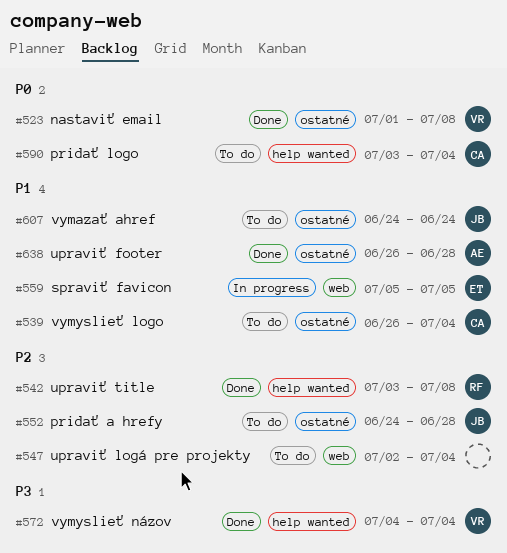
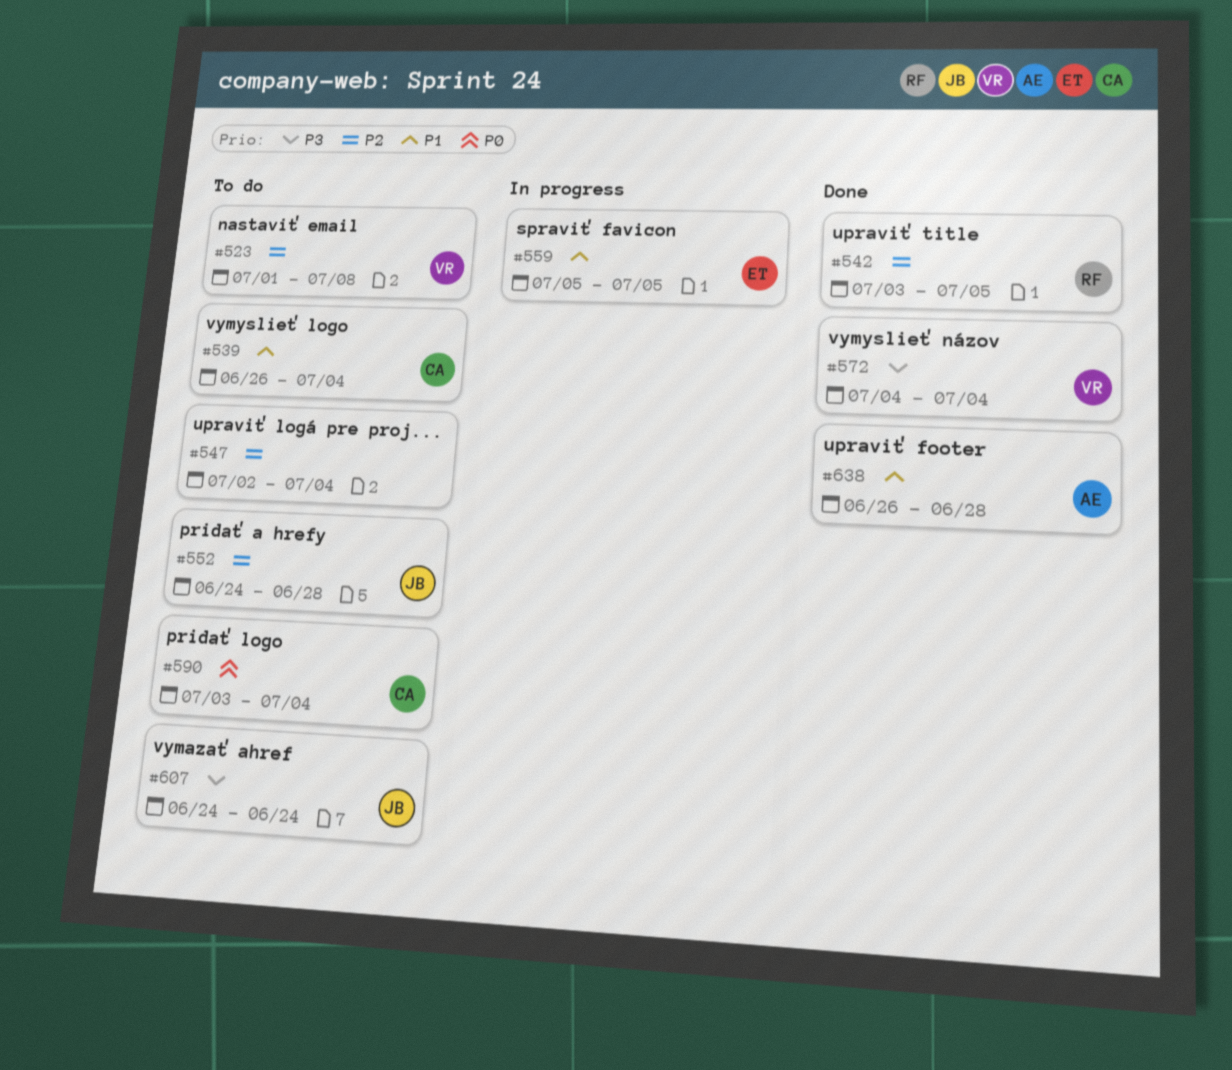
#523, status: Done -> To do
#523, priority: P0 -> P2
#542, due: Jul 8 -> Jul 5
#607, priority: P1 -> P3

